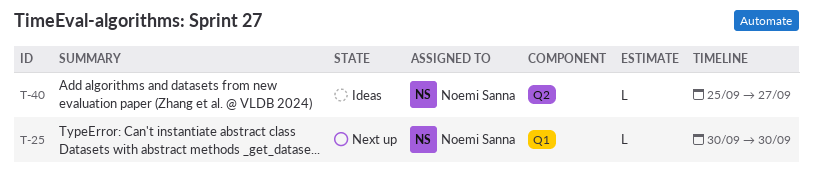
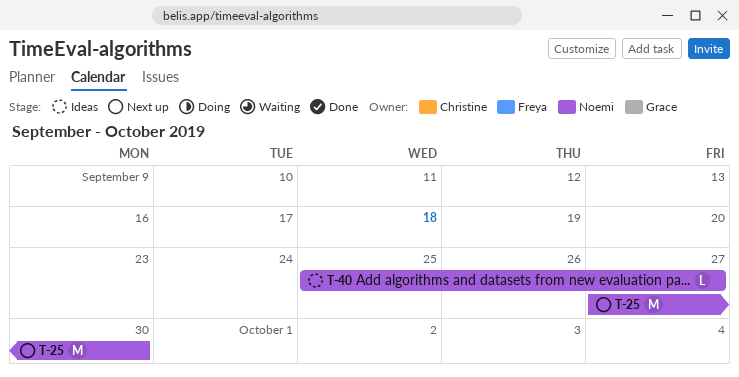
T-25, estimate: L -> M
T-25, start: Sep 30 -> Sep 27

